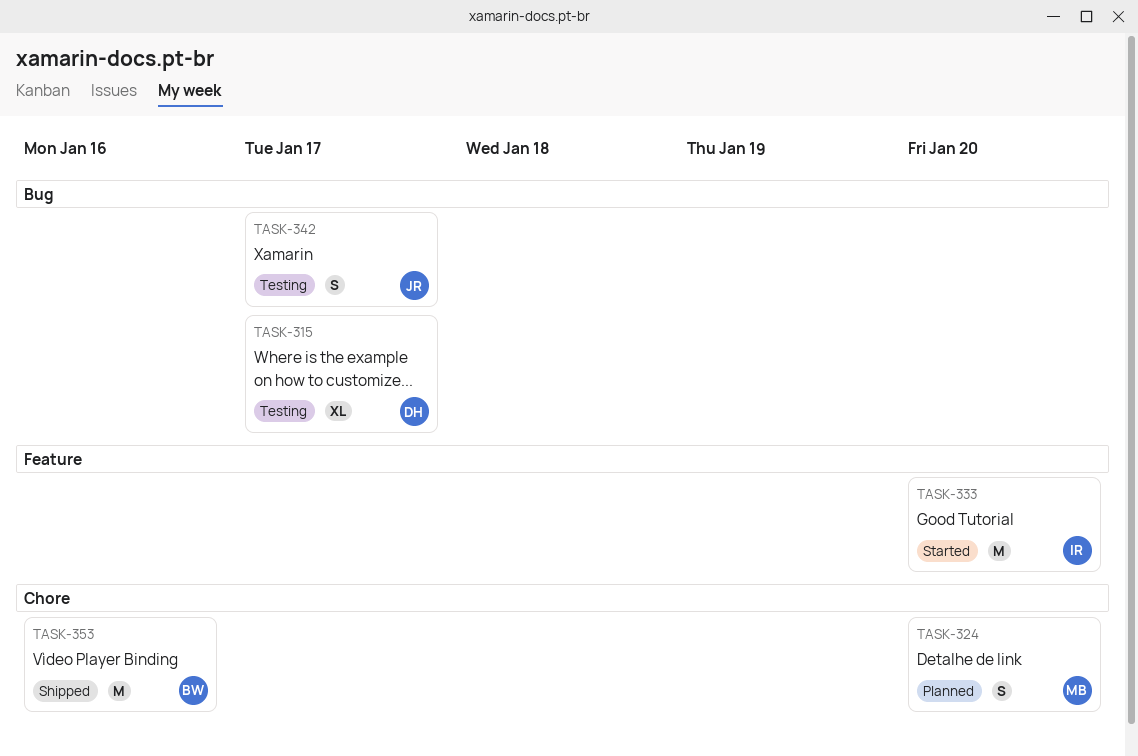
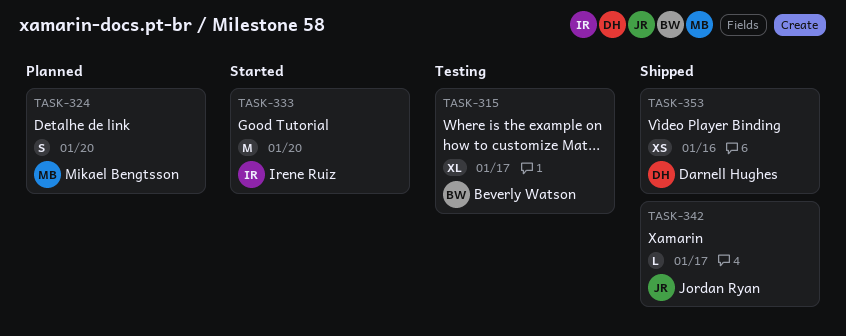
TASK-315, owner: Darnell Hughes -> Beverly Watson
TASK-342, status: Testing -> Shipped
TASK-342, estimate: S -> L
TASK-353, owner: Beverly Watson -> Darnell Hughes
TASK-353, estimate: M -> XS

